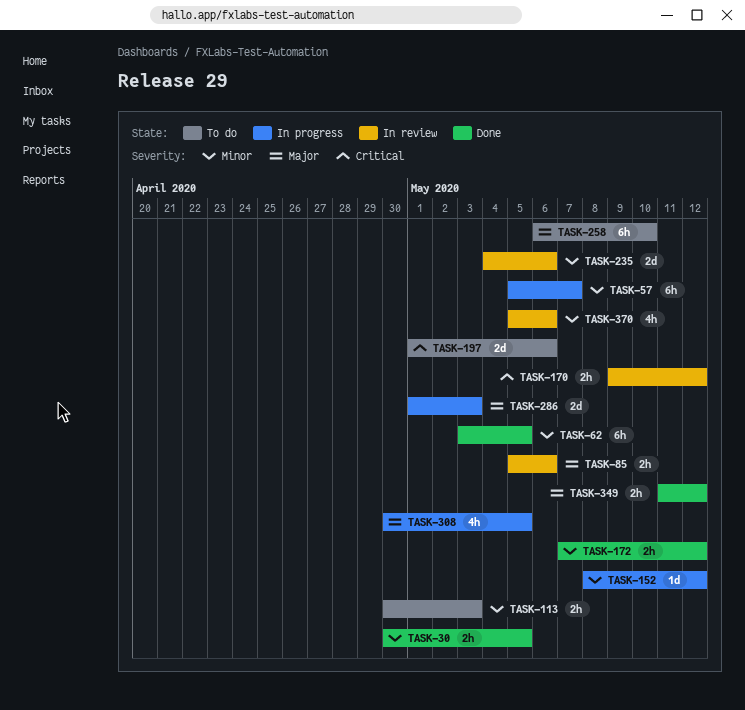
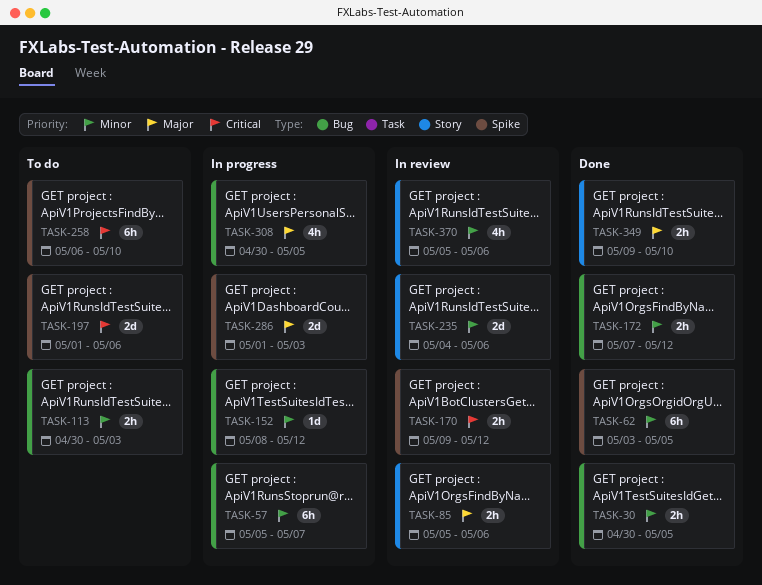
TASK-258, priority: Major -> Critical
TASK-349, start: May 11 -> May 9
TASK-349, due: May 12 -> May 10

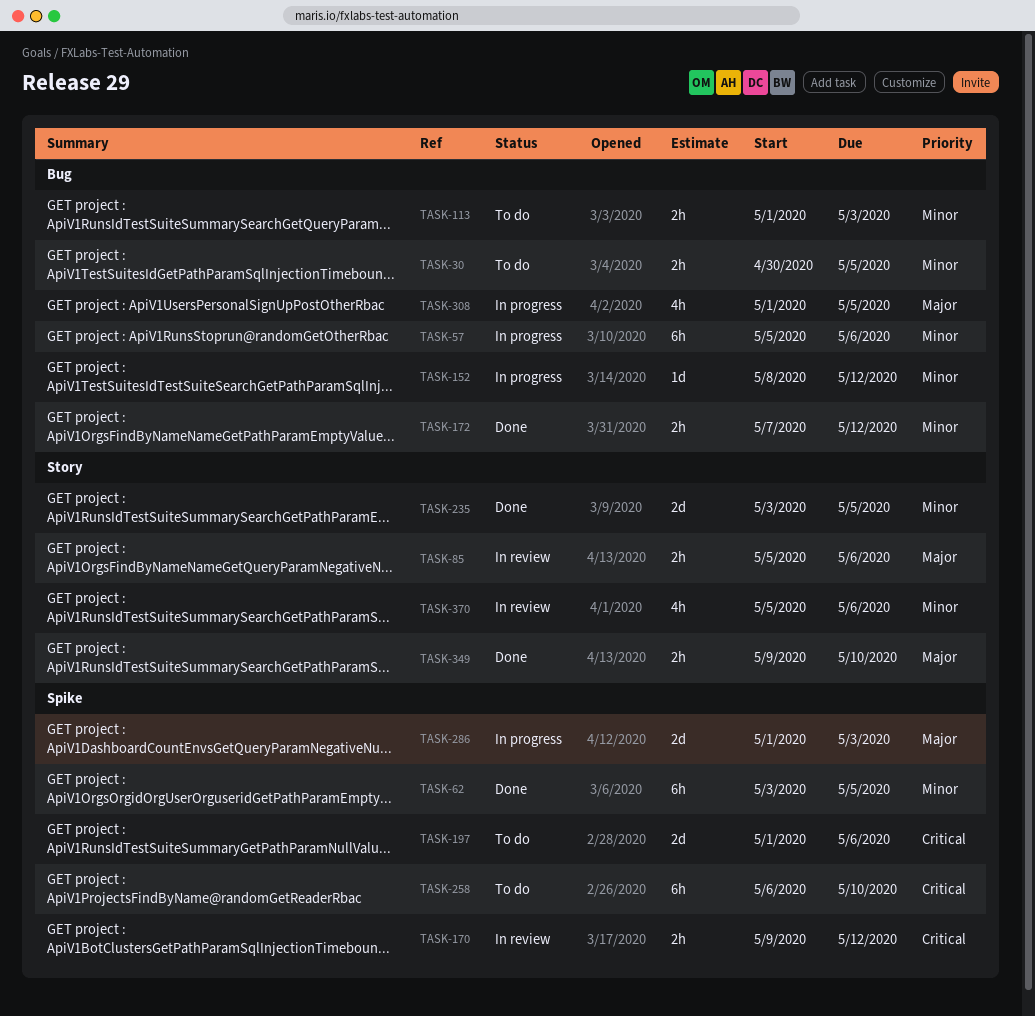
TASK-30, status: Done -> To do
TASK-57, due: May 7 -> May 6
TASK-113, start: Apr 30 -> May 1
TASK-235, status: In review -> Done
TASK-235, start: May 4 -> May 3
TASK-235, due: May 6 -> May 5
TASK-308, start: Apr 30 -> May 1

